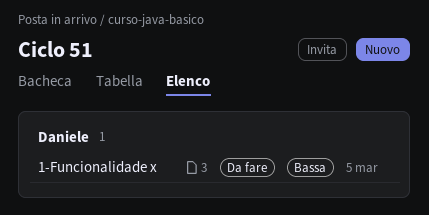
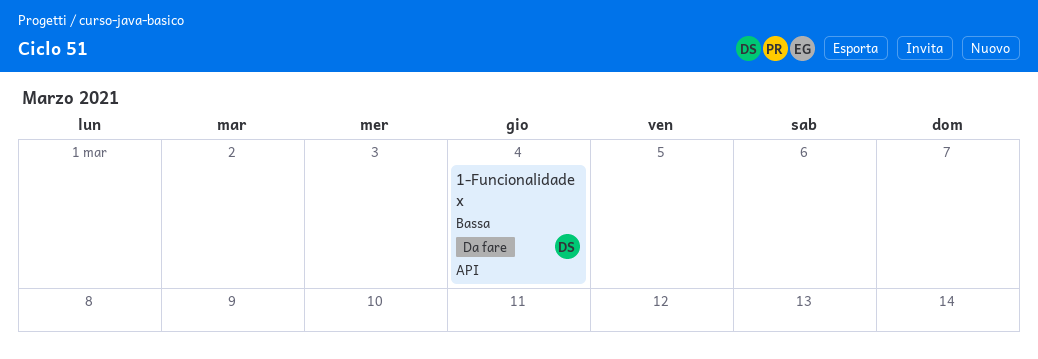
1-Funcionalidade x, due: Mar 5 -> Mar 4

